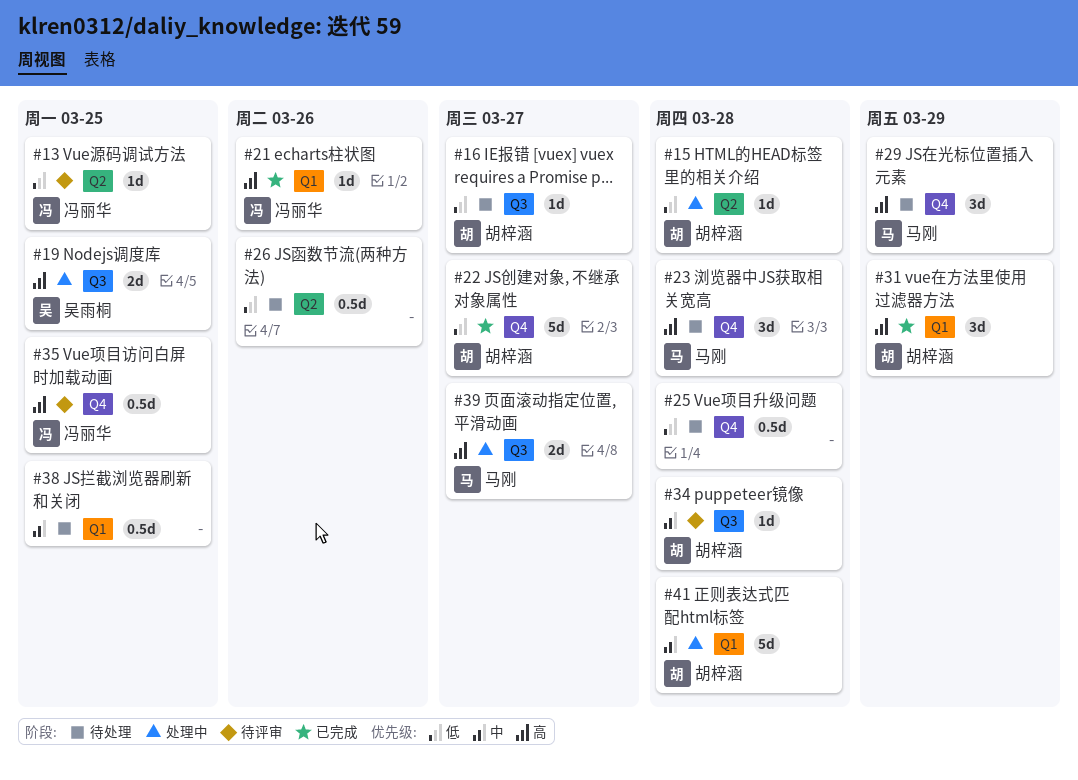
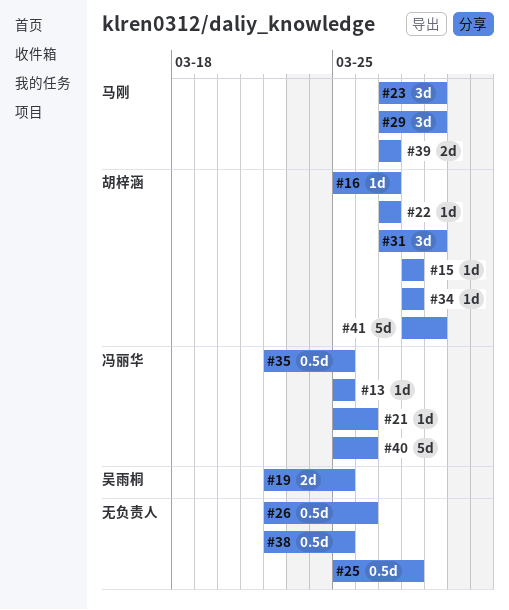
#22, estimate: 5d -> 1d
#23, due: Mar 28 -> Mar 29
#40: none -> present
#41, due: Mar 28 -> Mar 29

